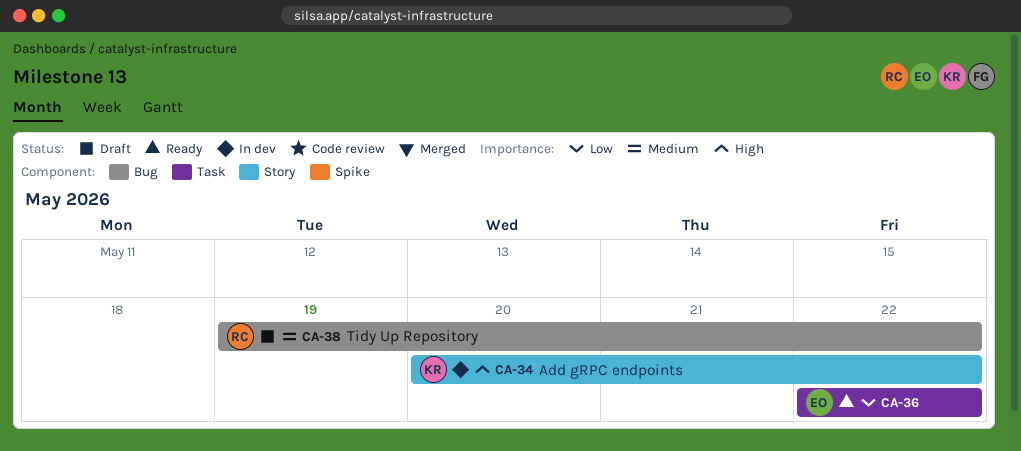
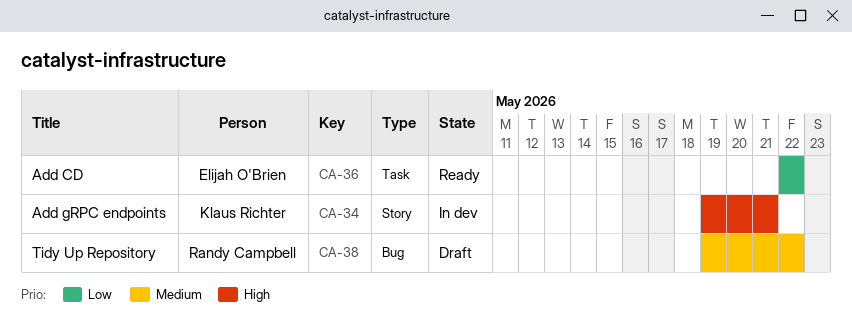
CA-34, start: May 20 -> May 19
CA-34, due: May 22 -> May 21

